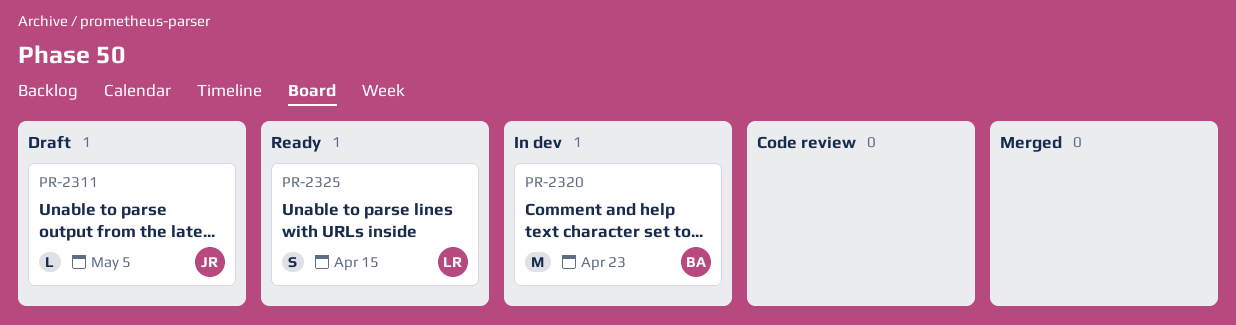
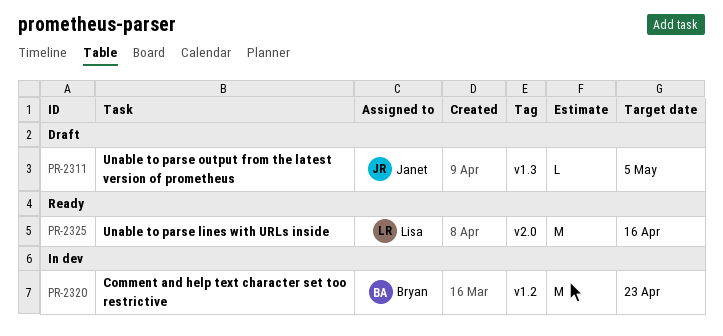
PR-2325, estimate: S -> M
PR-2325, due: Apr 15 -> Apr 16

